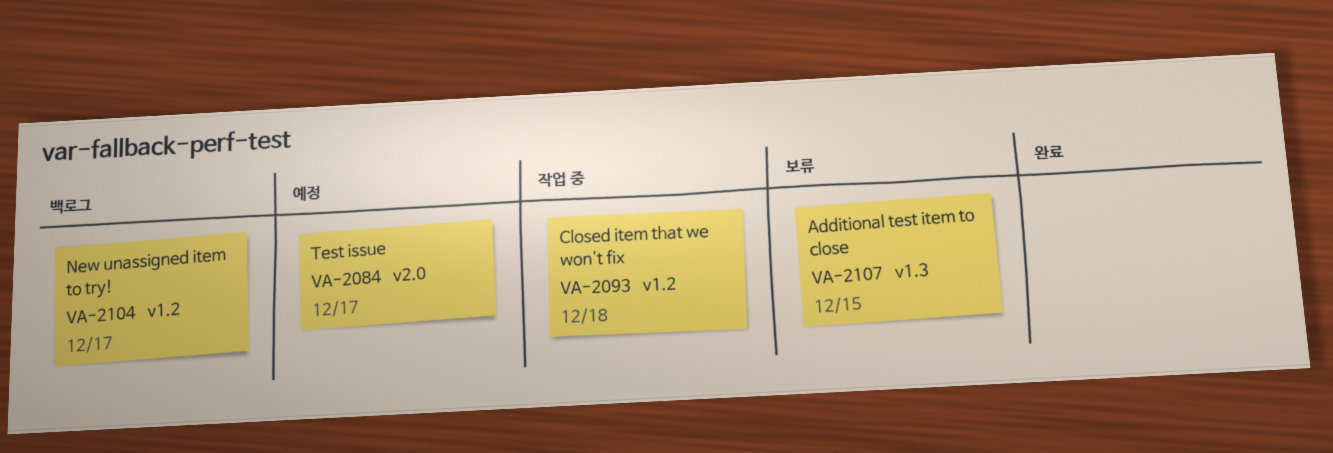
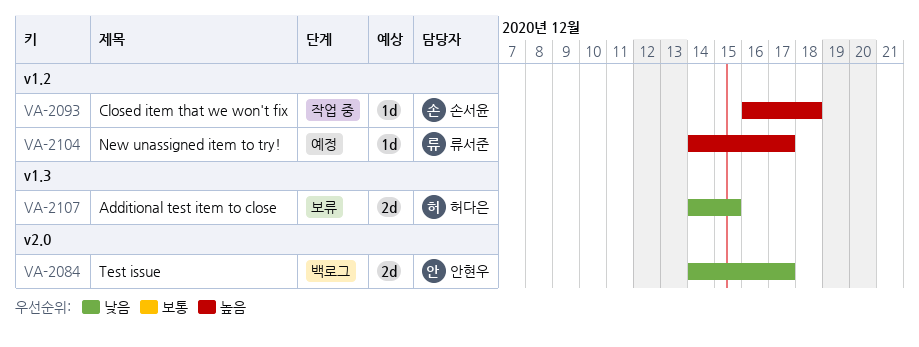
VA-2084, status: 예정 -> 백로그
VA-2104, status: 백로그 -> 예정

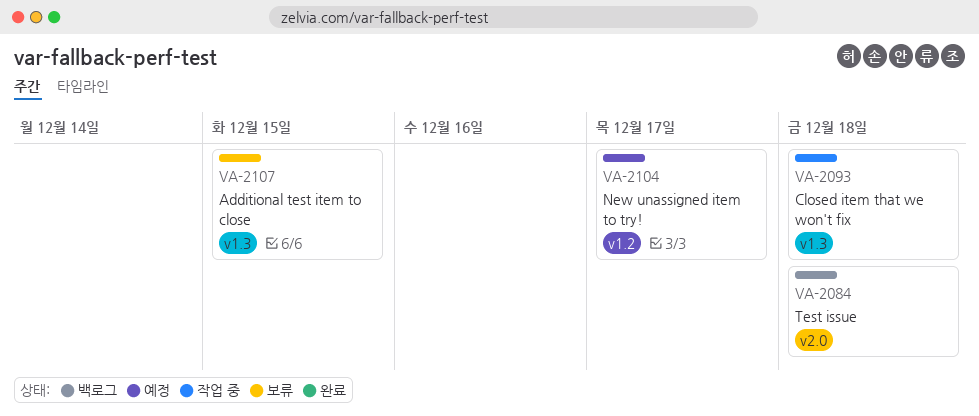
VA-2084, due: Dec 17 -> Dec 18
VA-2093, label: v1.2 -> v1.3

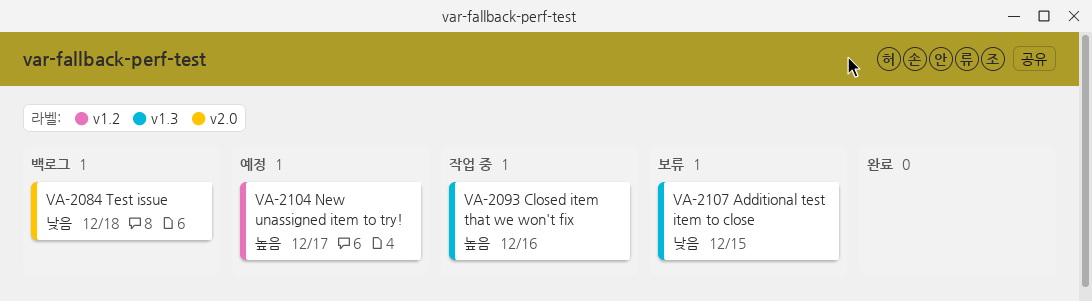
VA-2093, due: Dec 18 -> Dec 16

